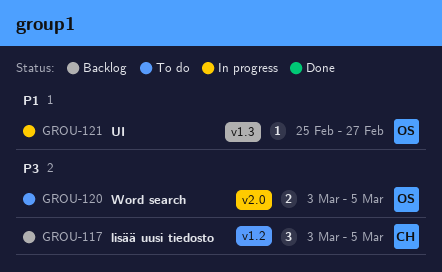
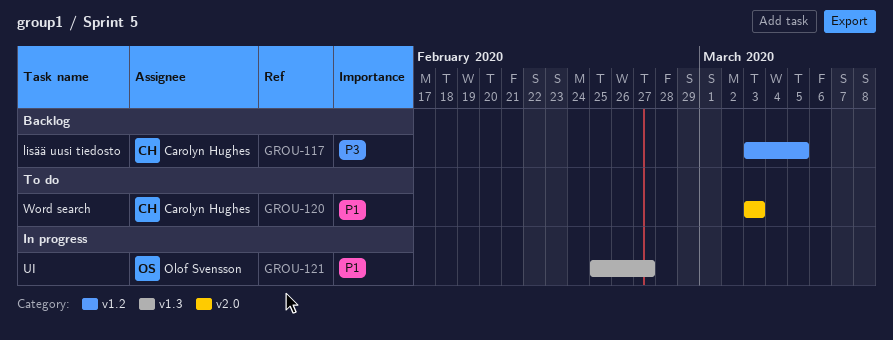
GROU-120, owner: Olof Svensson -> Carolyn Hughes
GROU-120, priority: P3 -> P1
GROU-120, due: Mar 5 -> Mar 3

